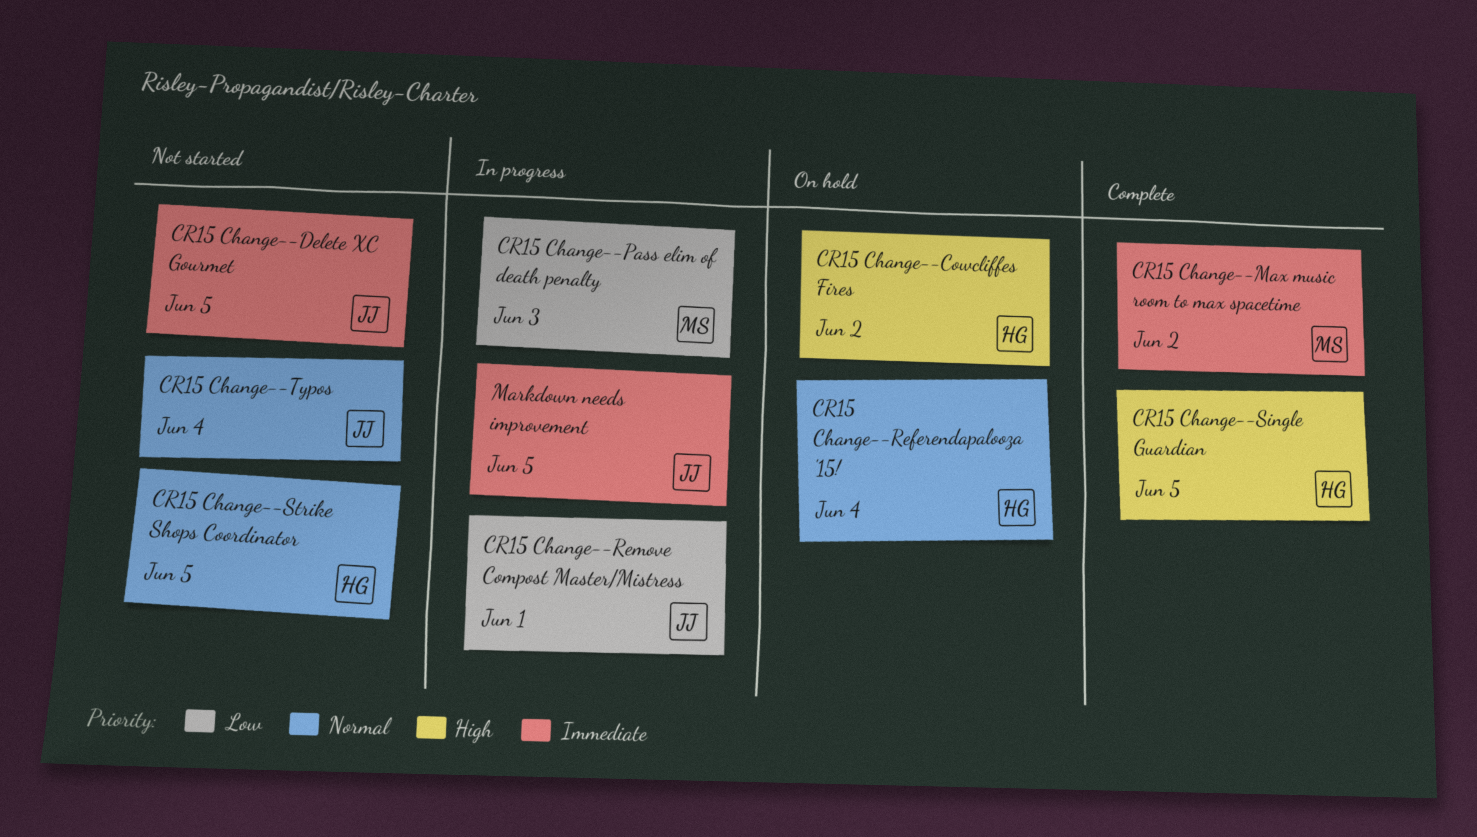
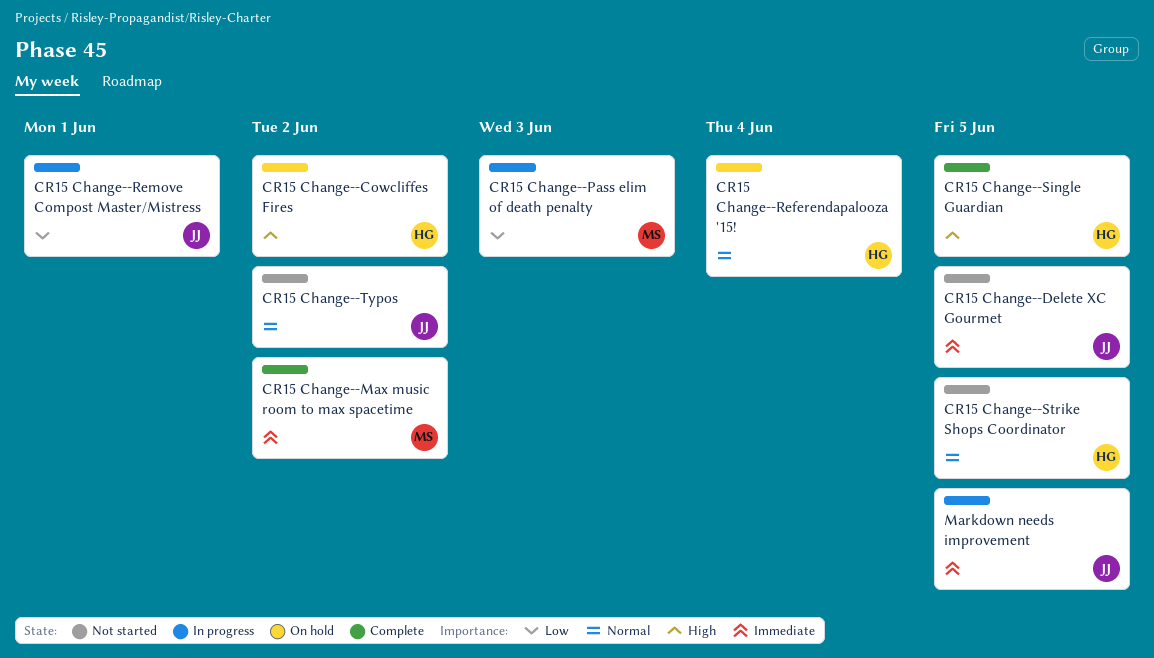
CR15 Change--Typos, due: Jun 4 -> Jun 2

